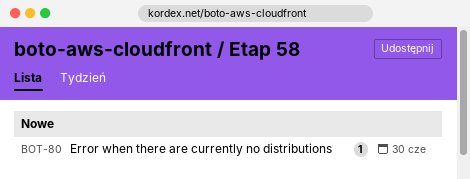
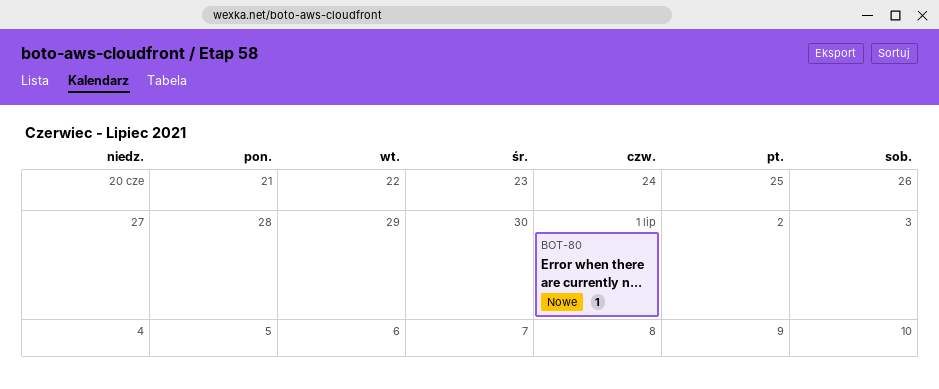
BOT-80, due: Jun 30 -> Jul 1

